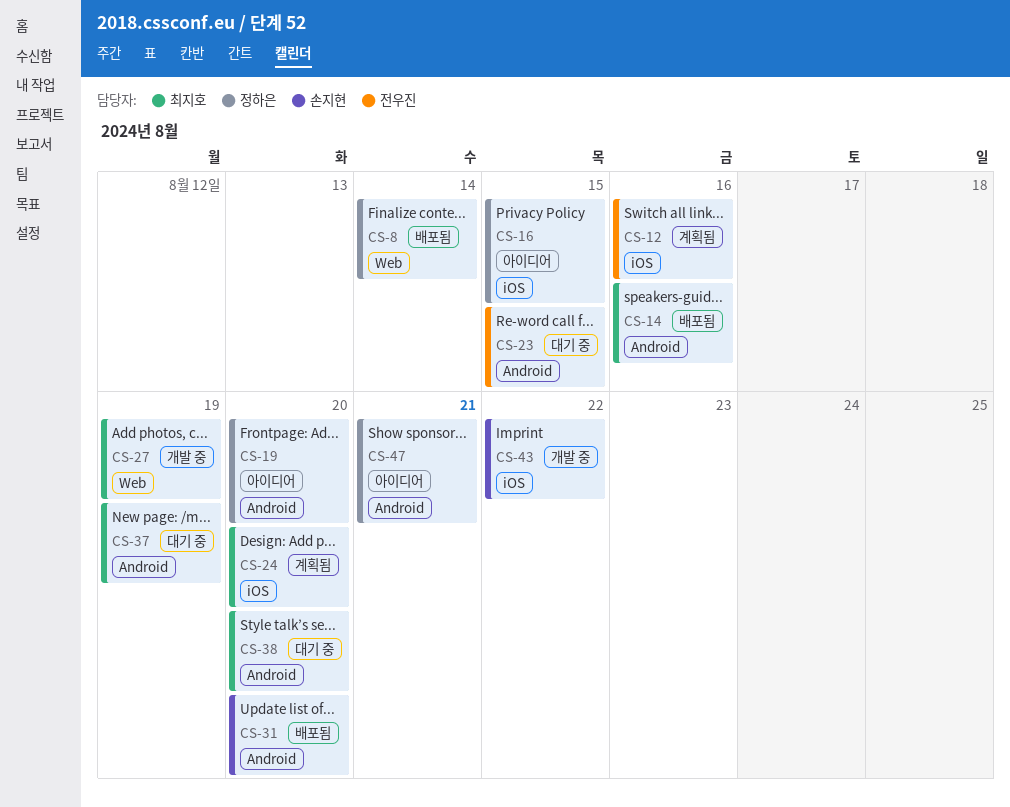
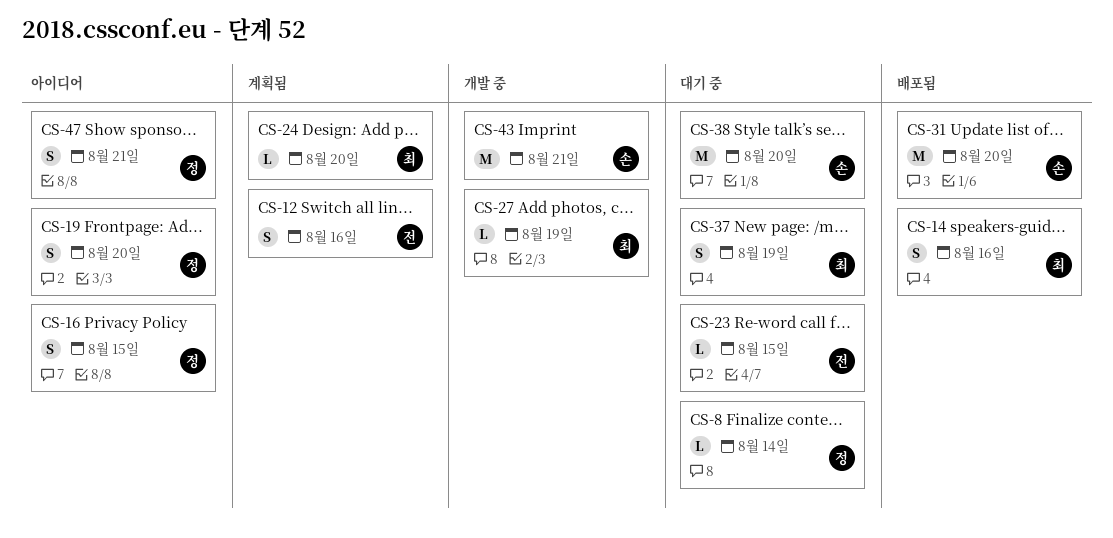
CS-8, status: 배포됨 -> 대기 중
CS-38, owner: 최지호 -> 손지현
CS-43, due: Aug 22 -> Aug 21

